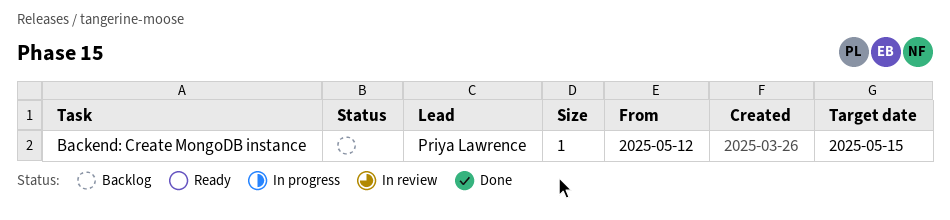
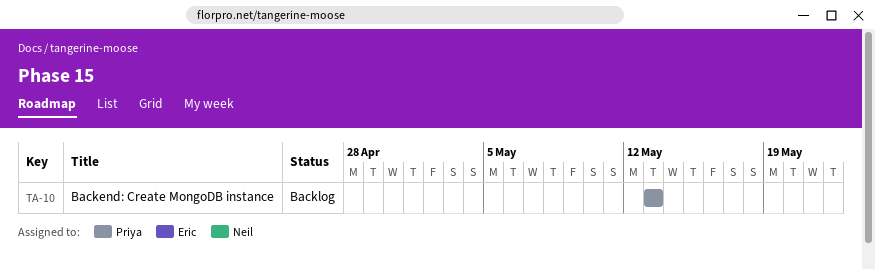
Backend: Create MongoDB instance, start: May 12 -> May 13
Backend: Create MongoDB instance, due: May 15 -> May 13

